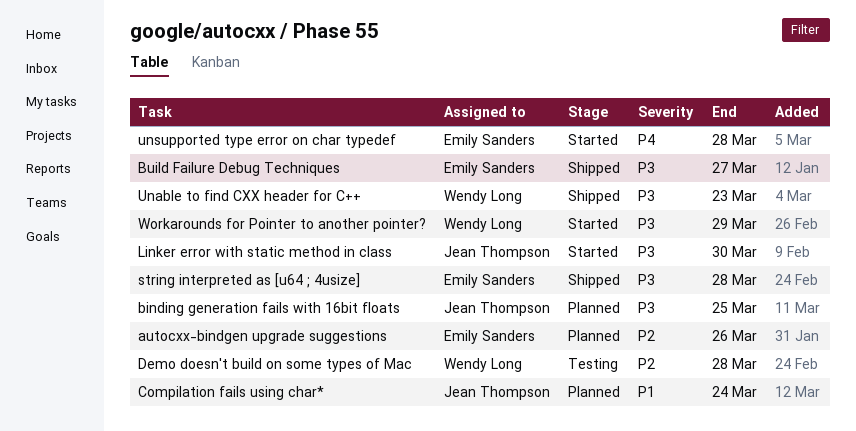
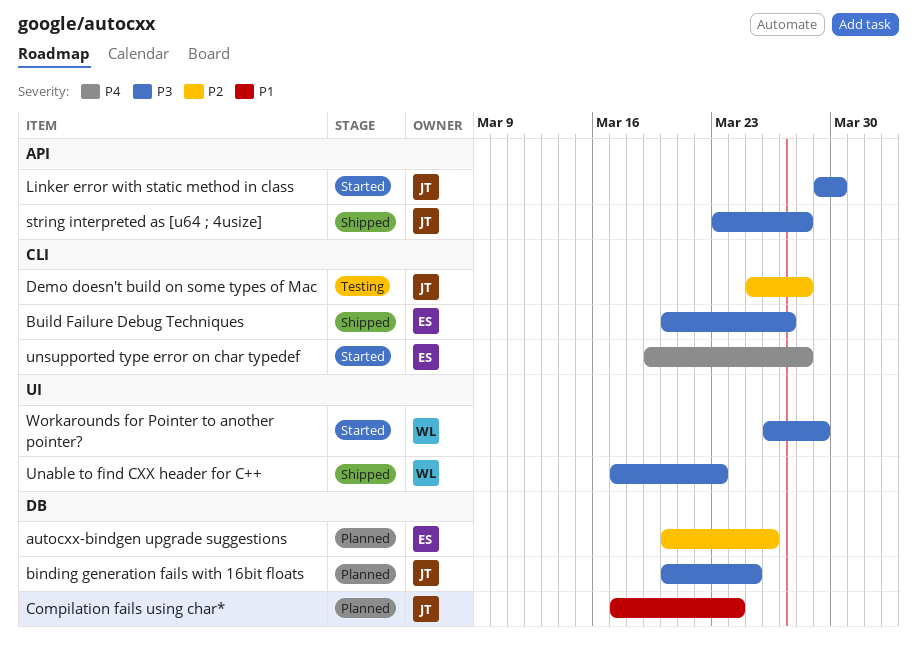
Demo doesn't build on some types of Mac, owner: Wendy Long -> Jean Thompson
string interpreted as [u64 ; 4usize], owner: Emily Sanders -> Jean Thompson

